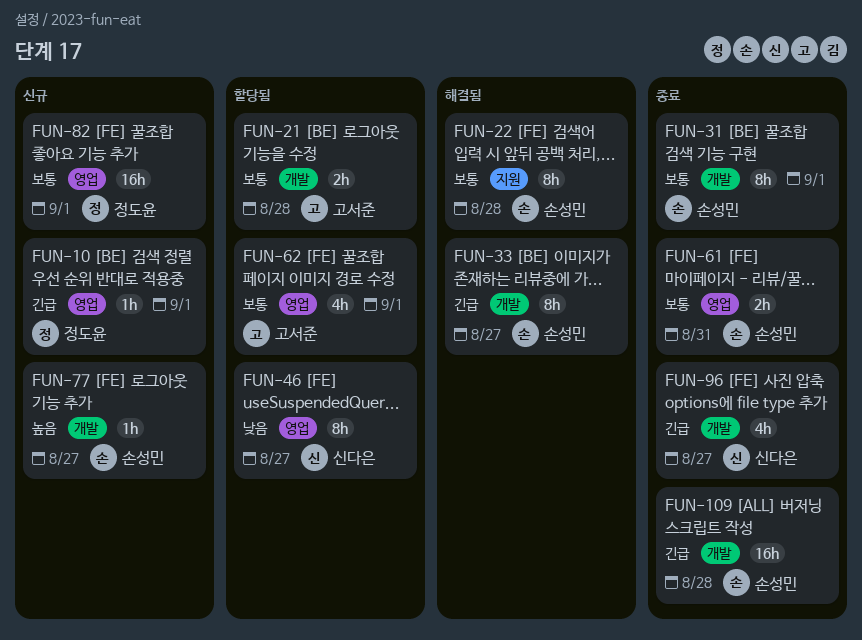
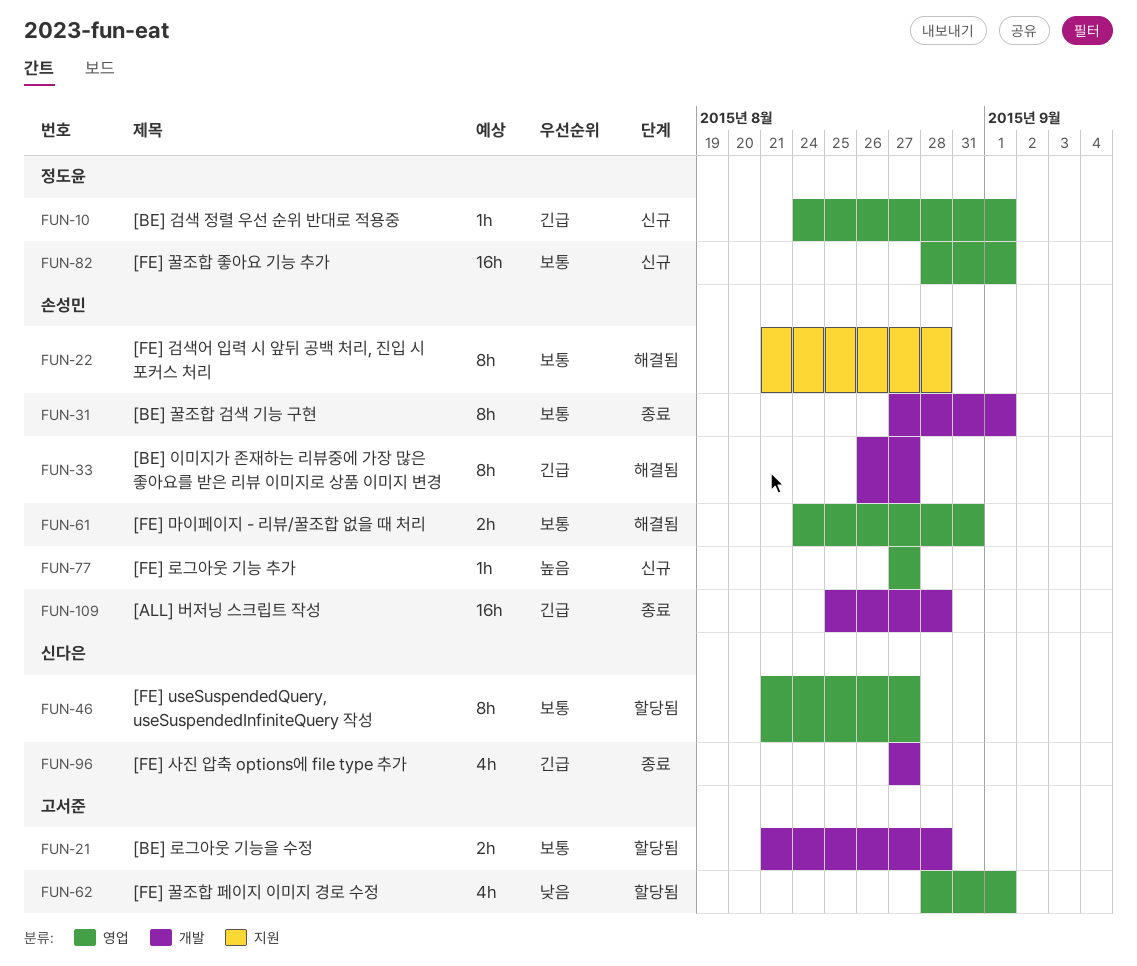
FUN-46, priority: 낮음 -> 보통
FUN-61, status: 종료 -> 해결됨
FUN-62, priority: 보통 -> 낮음
FUN-77, label: 개발 -> 영업

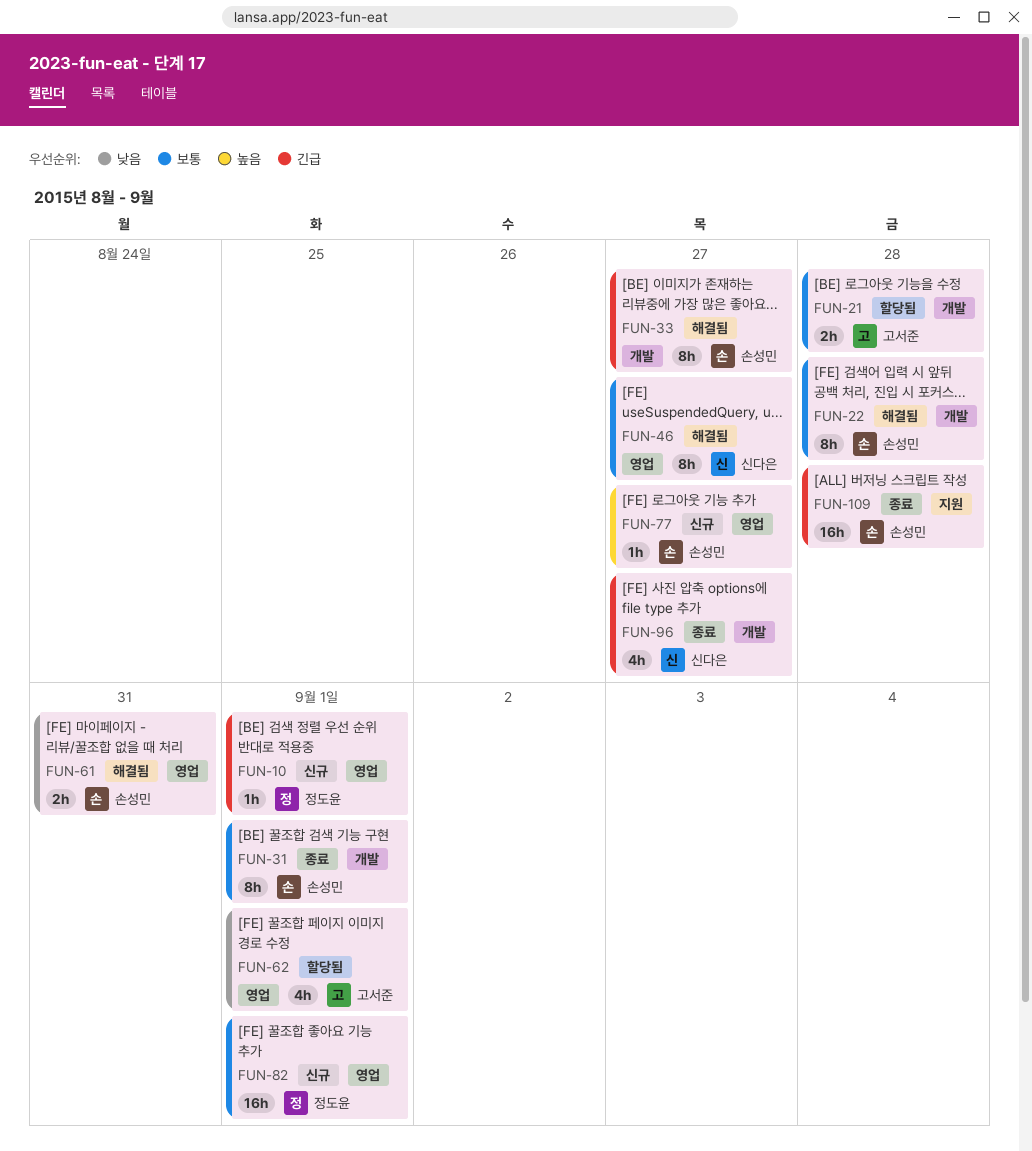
FUN-22, label: 지원 -> 개발
FUN-46, status: 할당됨 -> 해결됨
FUN-61, priority: 보통 -> 낮음
FUN-109, label: 개발 -> 지원

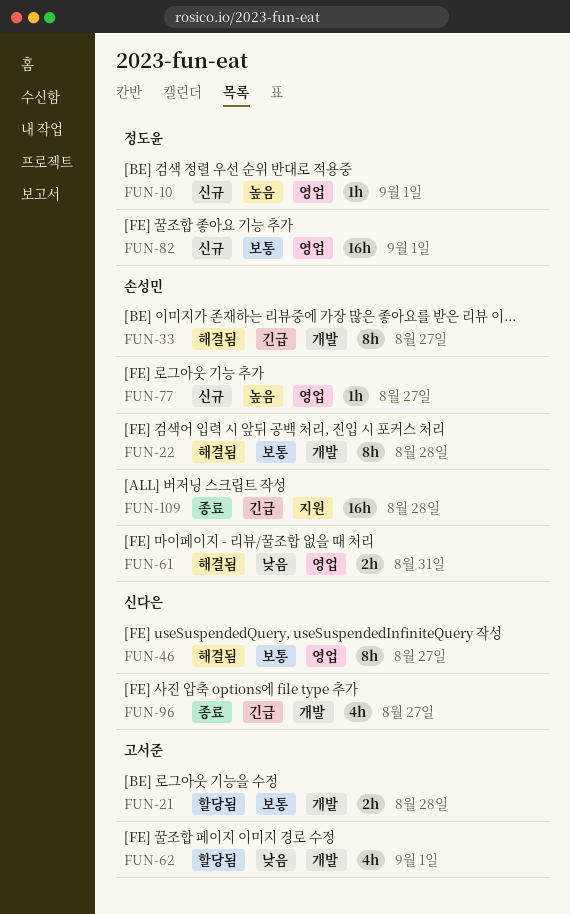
FUN-10, priority: 긴급 -> 높음
FUN-31: present -> none
FUN-62, label: 영업 -> 개발

